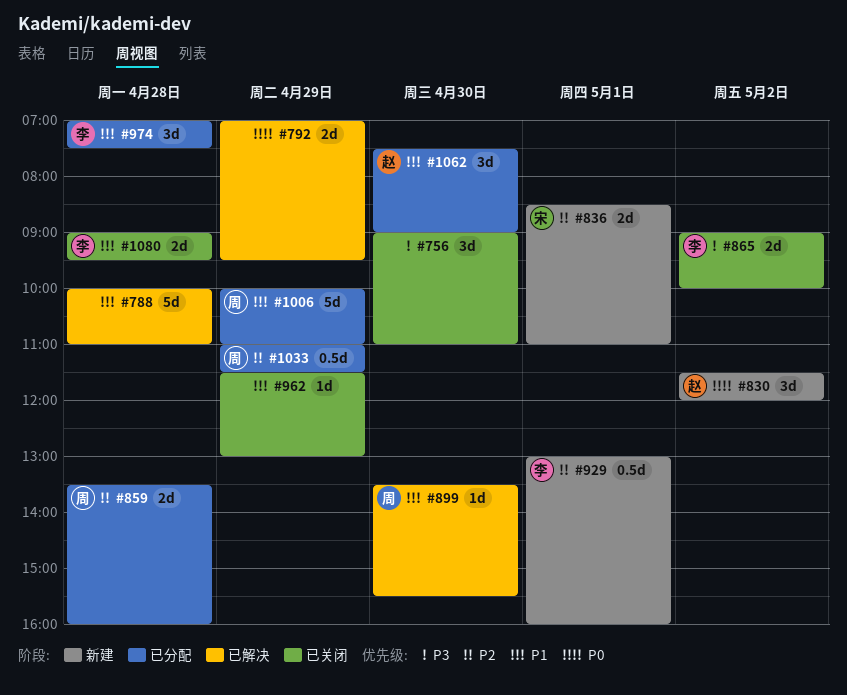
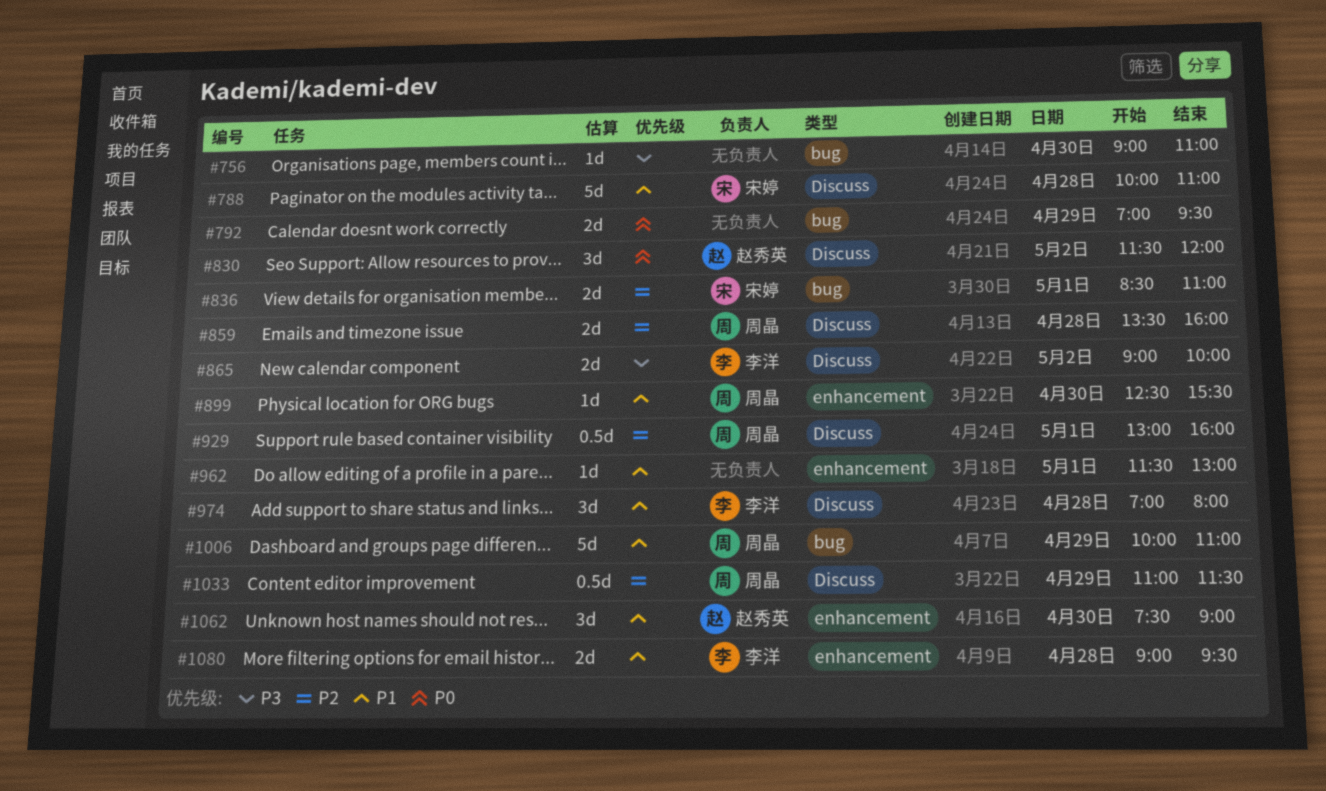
#756, estimate: 3d -> 1d
#788, owner: none -> 宋婷
#899, begins: 13:30 -> 12:30
#929, owner: 李洋 -> 周晶
#962, day: Apr 29 -> May 1
#974, ends: 07:30 -> 08:00

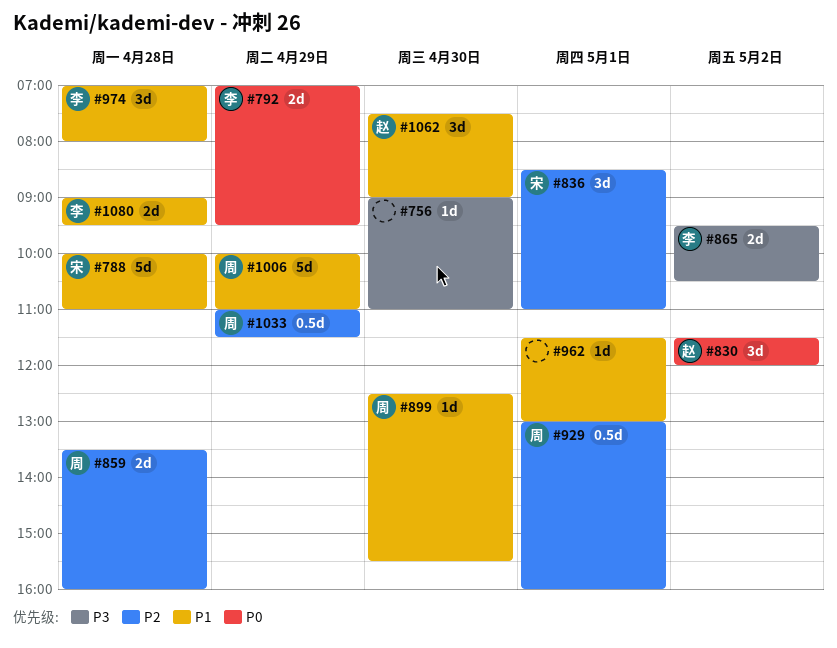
#792, owner: none -> 李洋
#836, estimate: 2d -> 3d
#865, begins: 09:00 -> 09:30
#865, ends: 10:00 -> 10:30

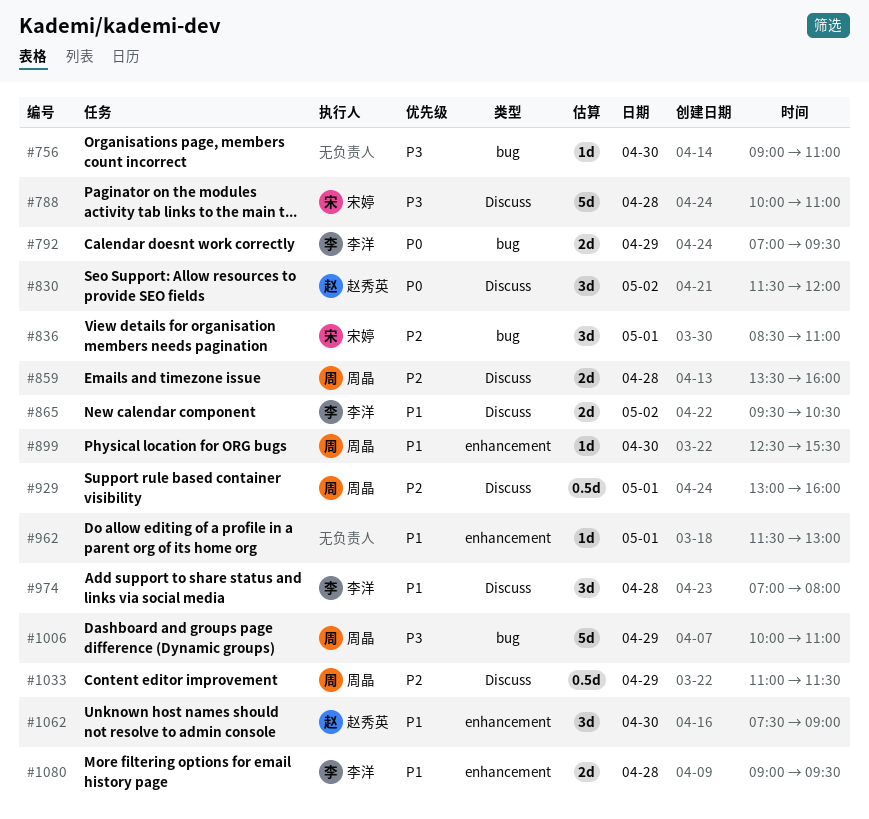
#788, priority: P1 -> P3
#865, priority: P3 -> P1
#1006, priority: P1 -> P3

